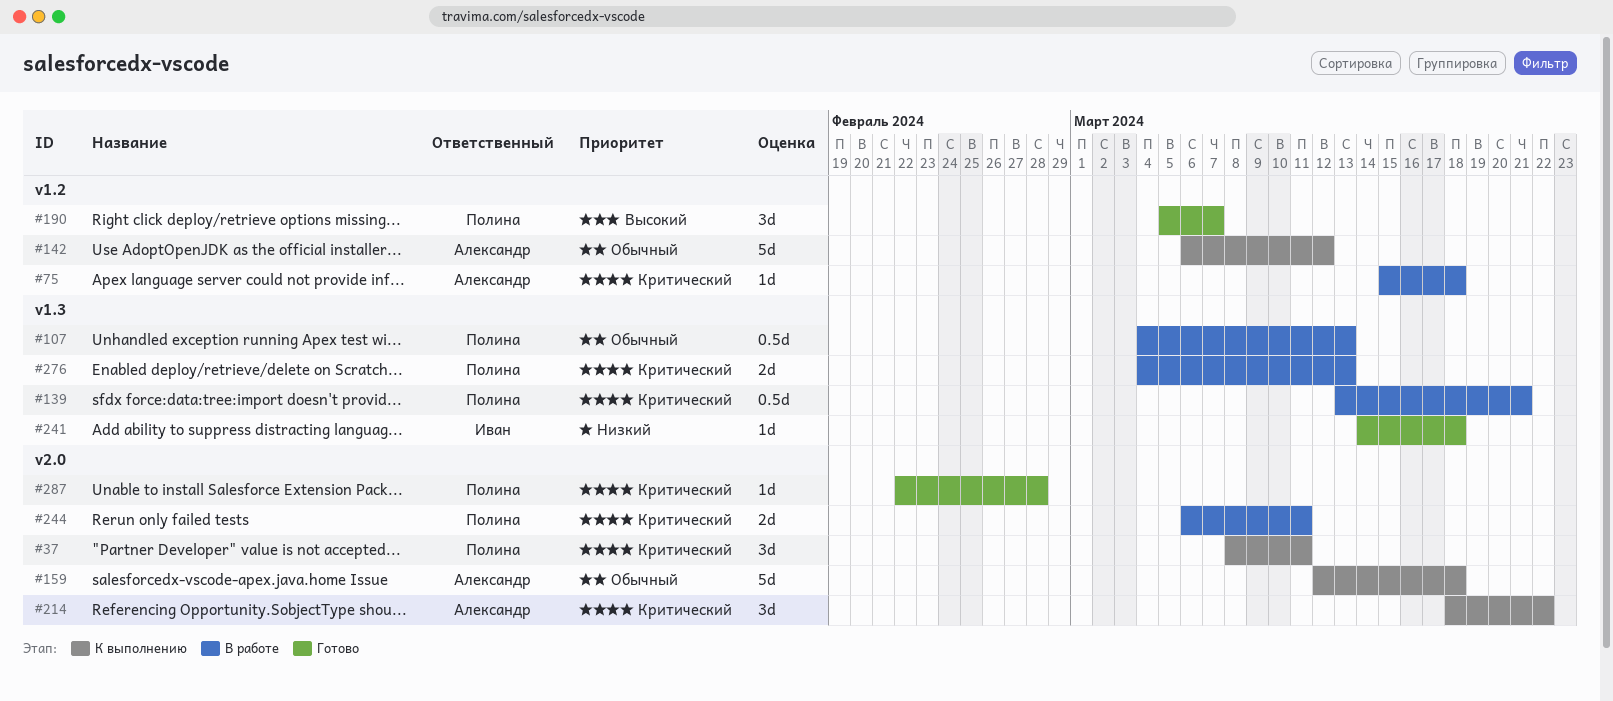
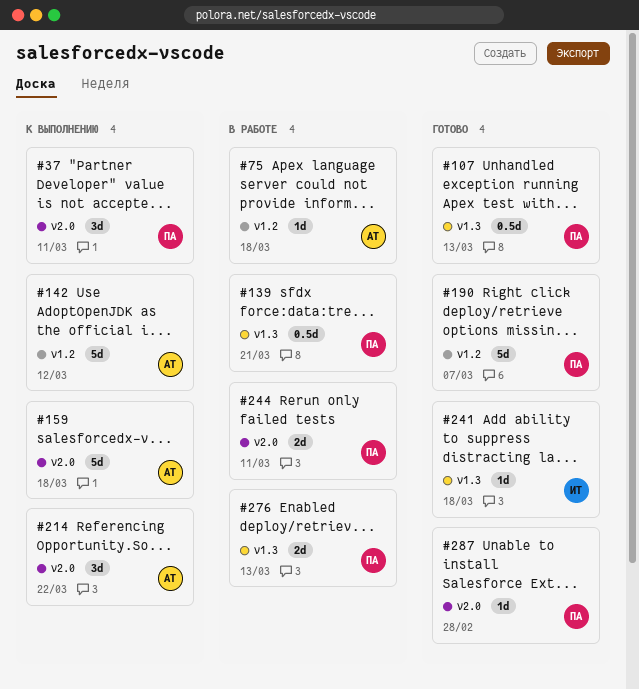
#107, status: В работе -> Готово
#190, estimate: 3d -> 5d

